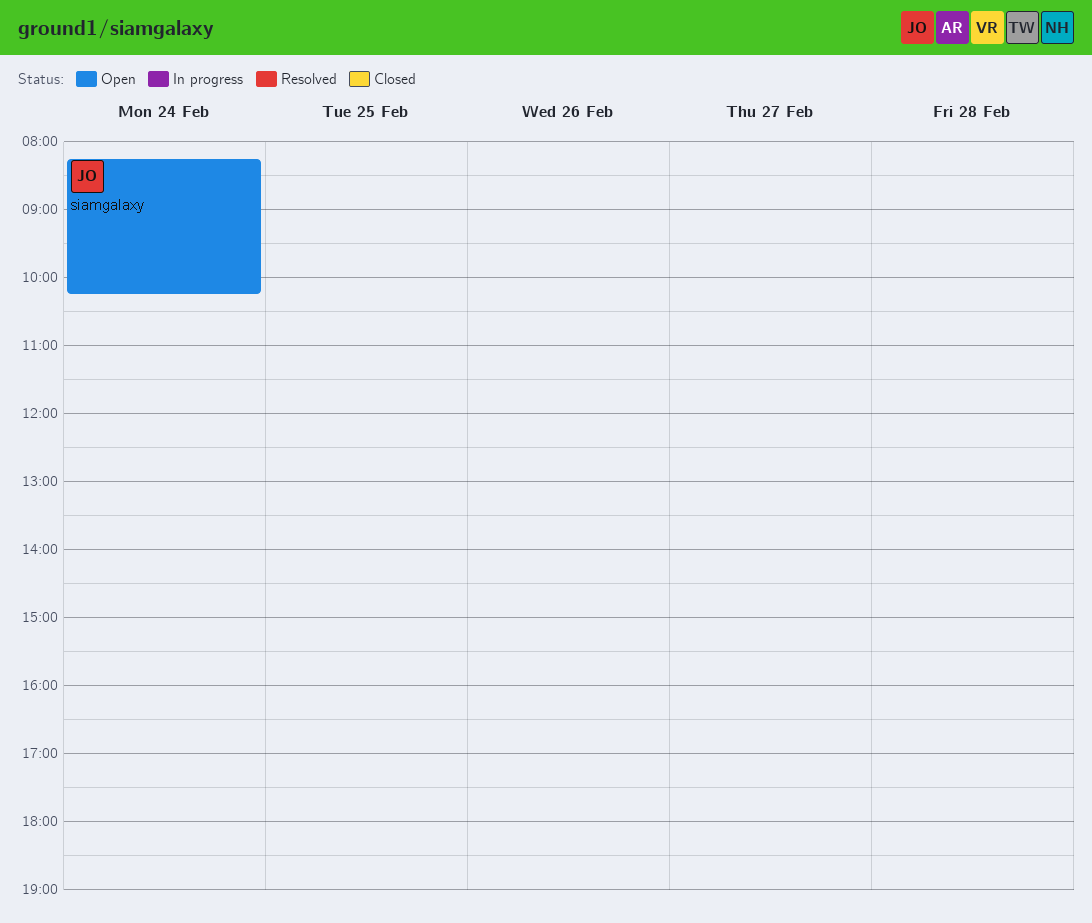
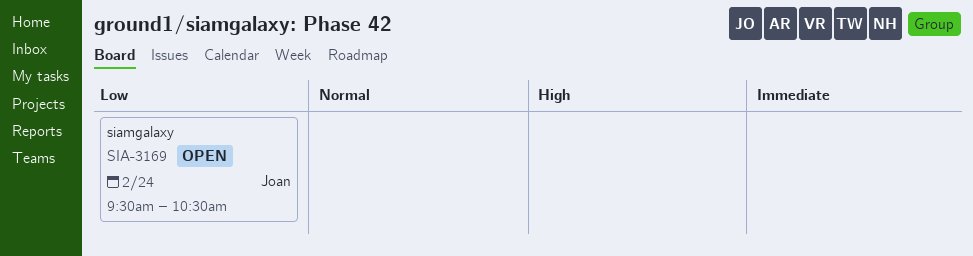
siamgalaxy, begins: 08:15 -> 09:30
siamgalaxy, ends: 10:15 -> 10:30

